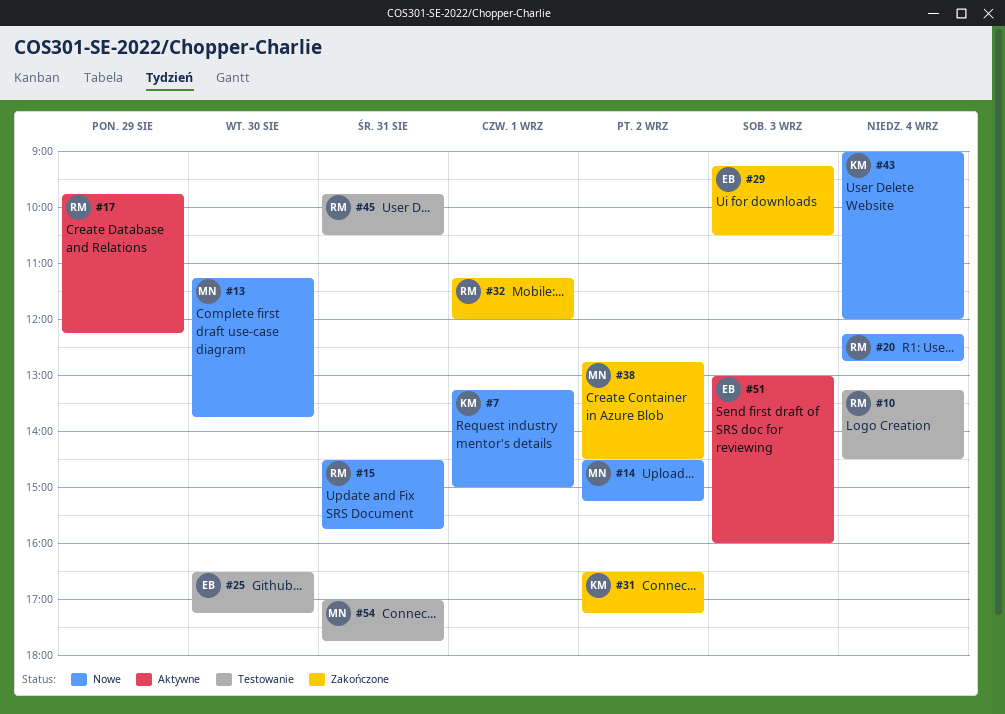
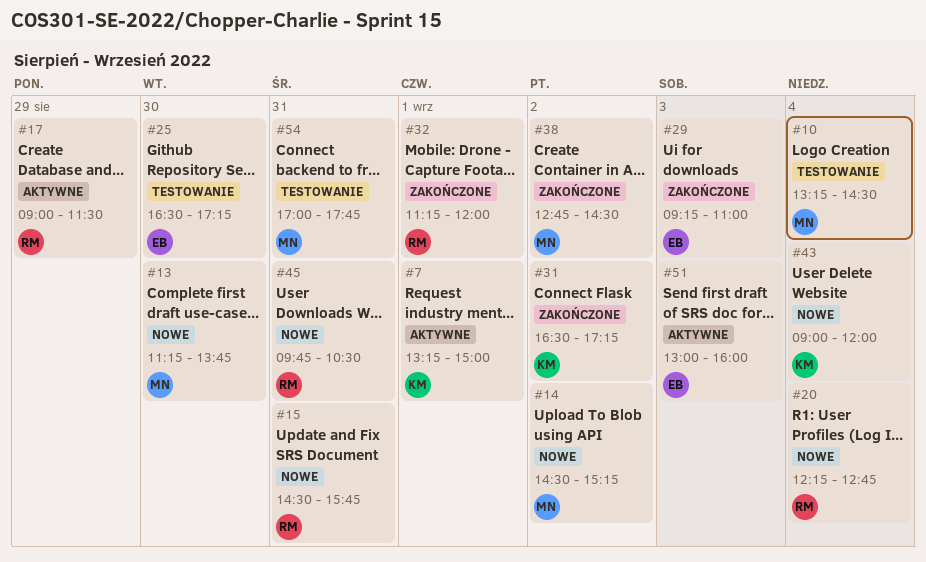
#7, status: Nowe -> Aktywne
#10, owner: RM -> MN
#17, begins: 09:45 -> 09:00
#17, ends: 12:15 -> 11:30
#29, ends: 10:30 -> 11:00
#45, status: Testowanie -> Nowe

